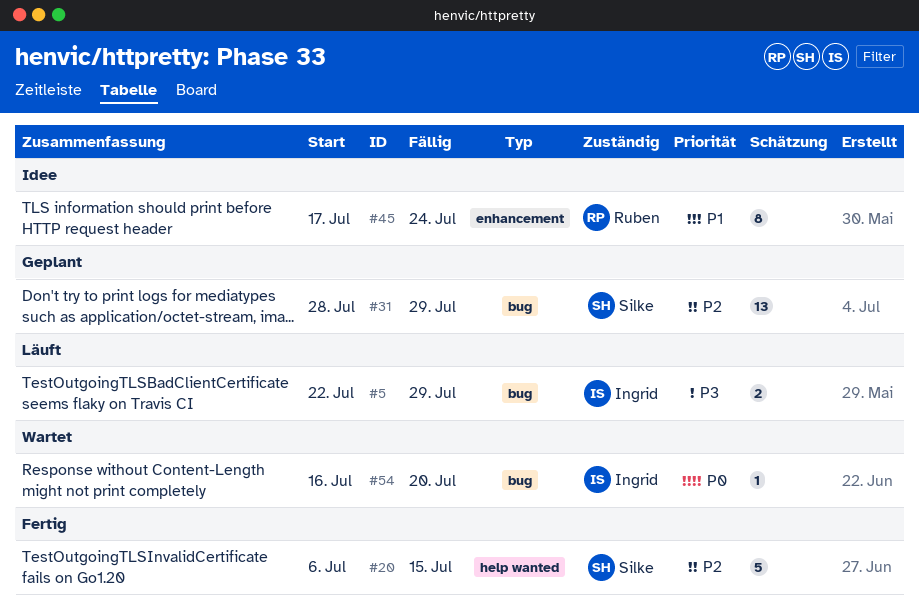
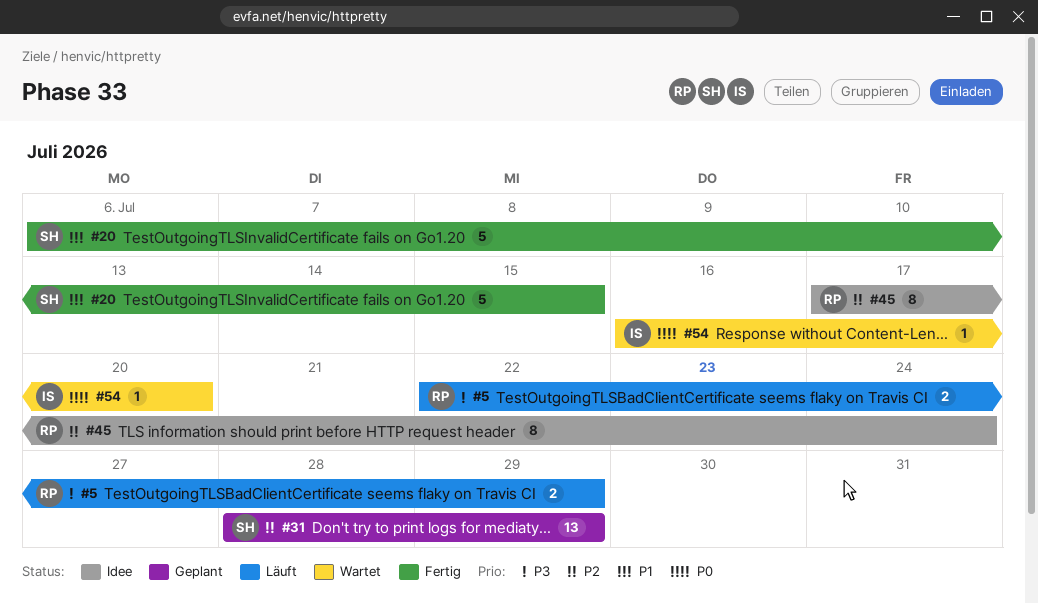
#5, owner: Ingrid -> Ruben
#20, priority: P2 -> P1
#45, priority: P1 -> P2

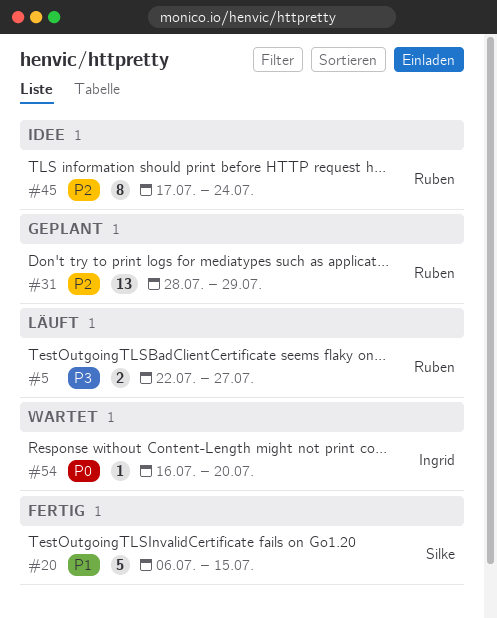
#5, due: Jul 29 -> Jul 27
#31, owner: Silke -> Ruben

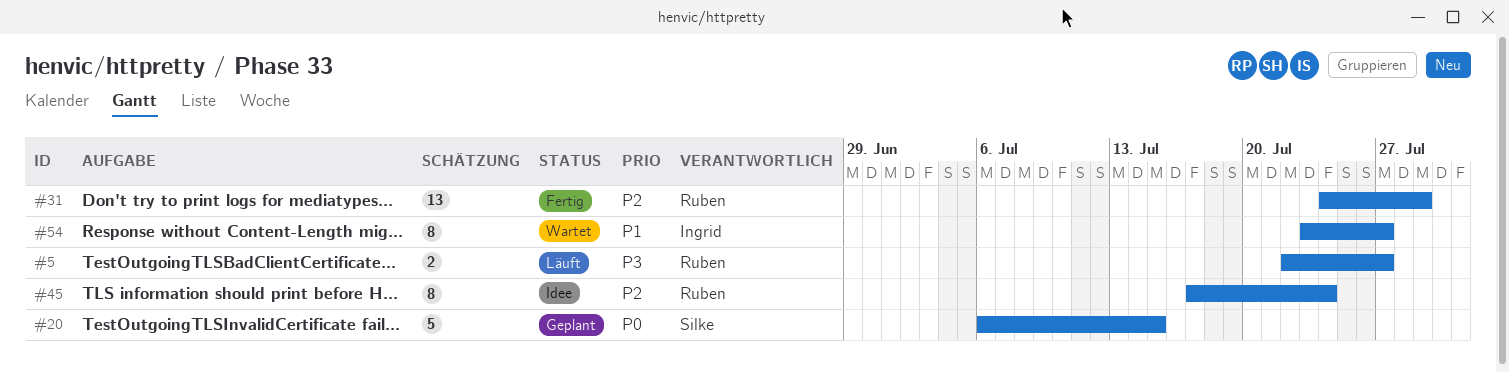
#20, status: Fertig -> Geplant
#20, priority: P1 -> P0
#31, status: Geplant -> Fertig
#31, start: Jul 28 -> Jul 24
#54, priority: P0 -> P1
#54, estimate: 1 -> 8
#54, start: Jul 16 -> Jul 23
#54, due: Jul 20 -> Jul 27

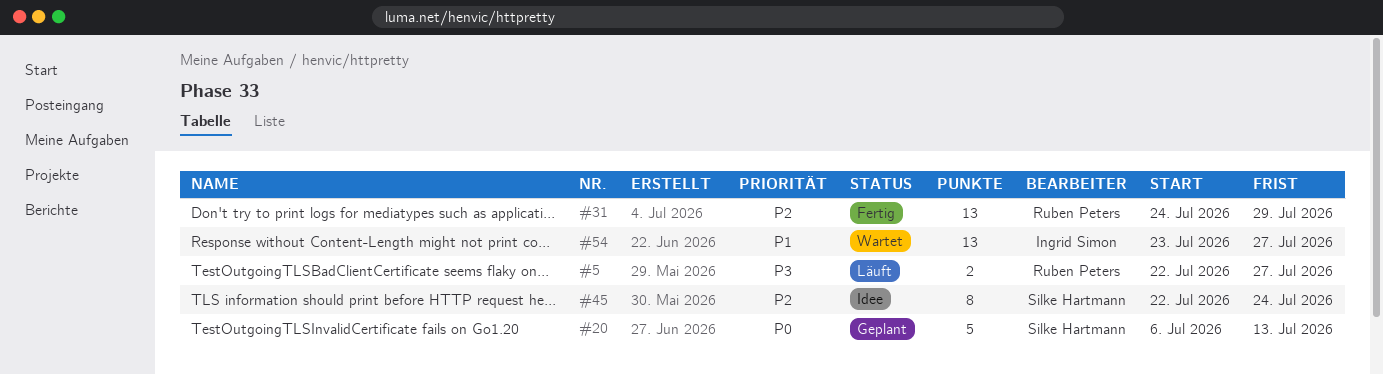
#20, due: Jul 15 -> Jul 13
#45, owner: Ruben Peters -> Silke Hartmann
#45, start: Jul 17 -> Jul 22
#54, estimate: 8 -> 13

